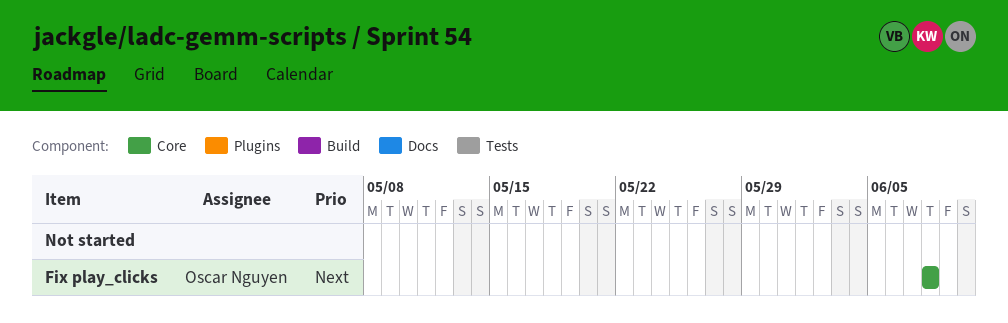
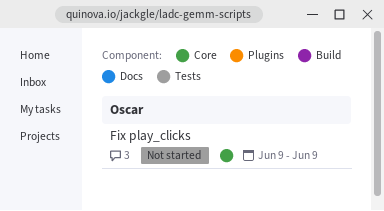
Fix play_clicks, start: Jun 8 -> Jun 9
Fix play_clicks, due: Jun 8 -> Jun 9

